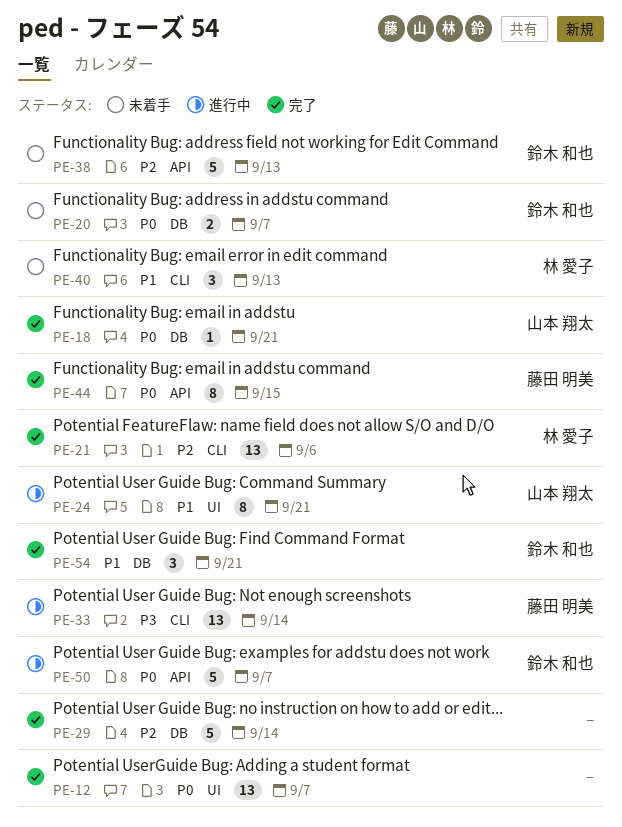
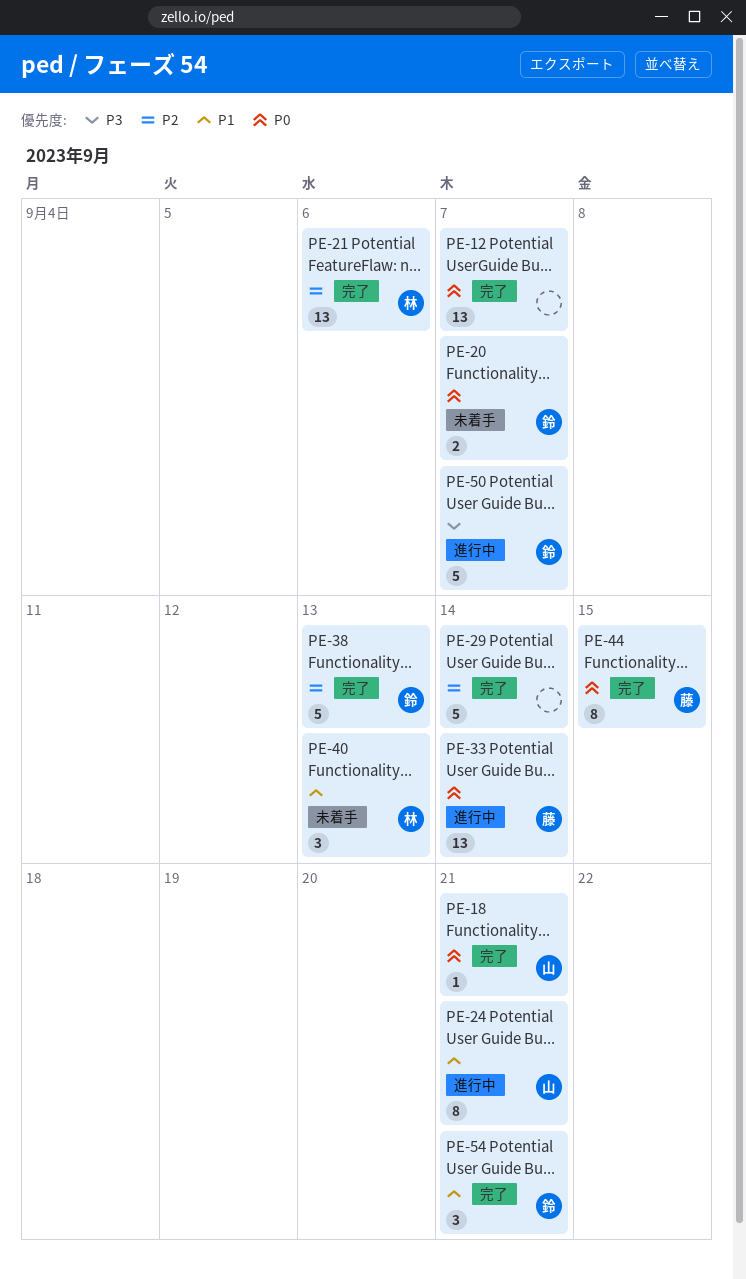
PE-33, priority: P3 -> P0
PE-38, status: 未着手 -> 完了
PE-50, priority: P0 -> P3

